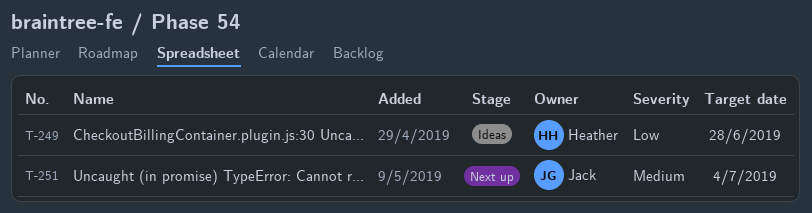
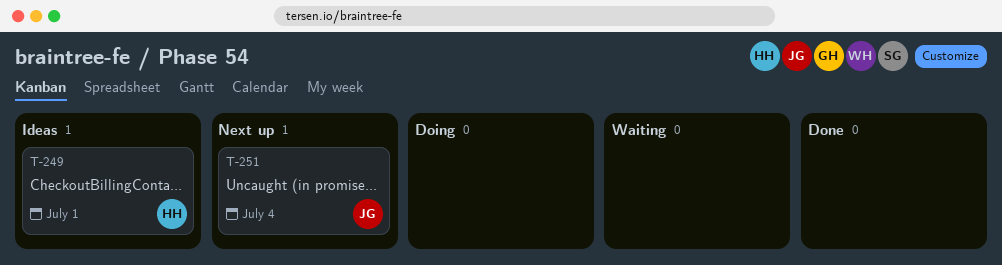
T-249, due: Jun 28 -> Jul 1

